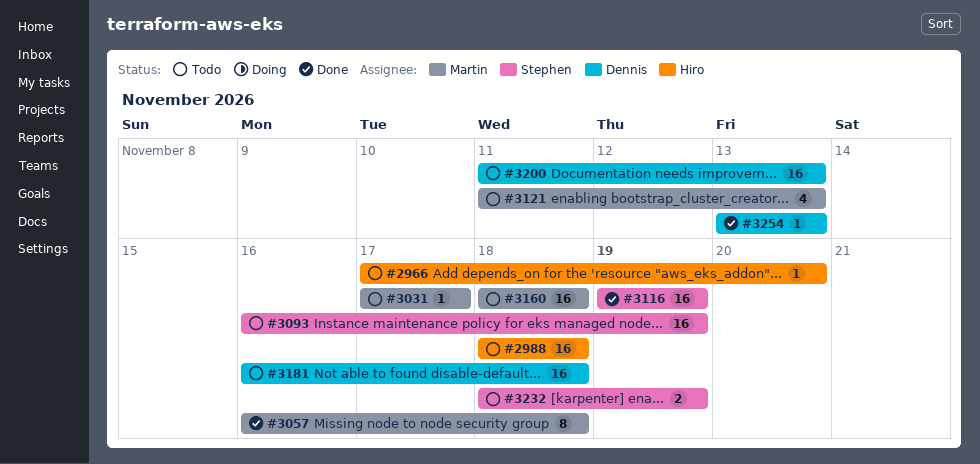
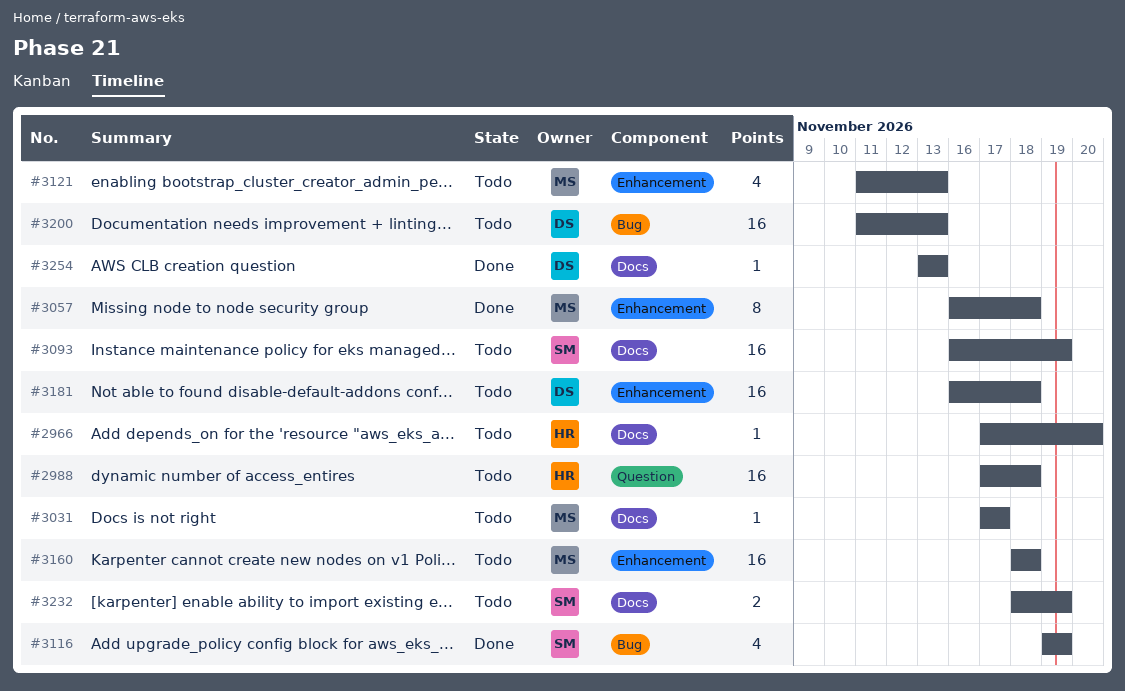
#2988, start: Nov 18 -> Nov 17
#3116, estimate: 16 -> 4

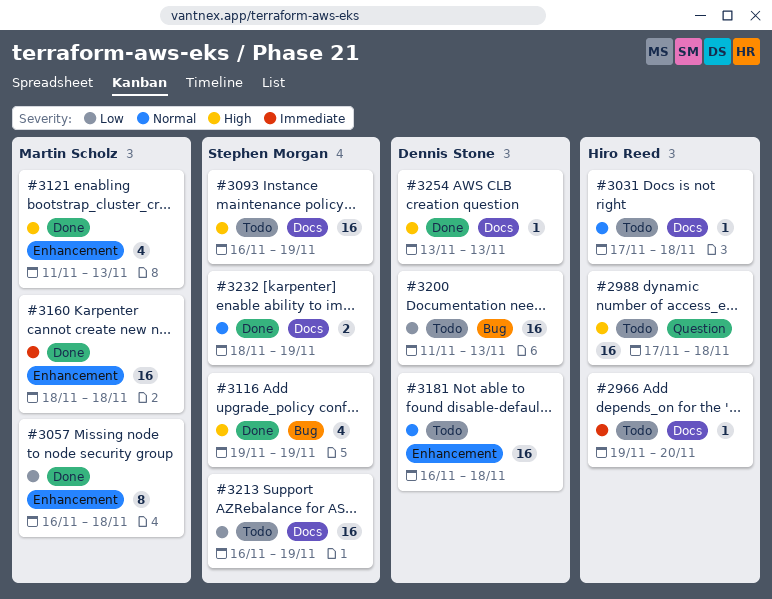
#2966, start: Nov 17 -> Nov 19
#3031, owner: Martin Scholz -> Hiro Reed
#3031, due: Nov 17 -> Nov 18
#3121, status: Todo -> Done
#3160, status: Todo -> Done
#3213: none -> present
#3232, status: Todo -> Done

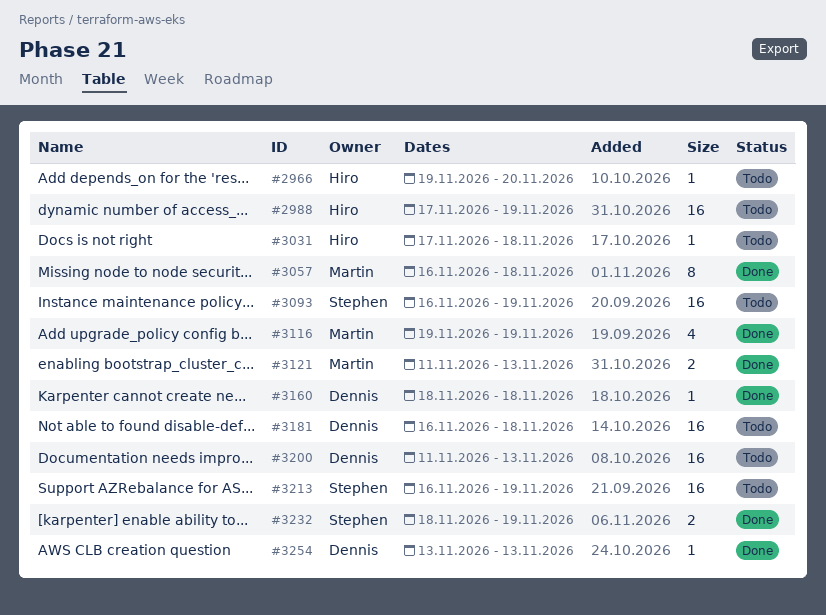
#2988, due: Nov 18 -> Nov 19
#3116, owner: Stephen Morgan -> Martin Scholz
#3121, estimate: 4 -> 2
#3160, owner: Martin Scholz -> Dennis Stone
#3160, estimate: 16 -> 1

